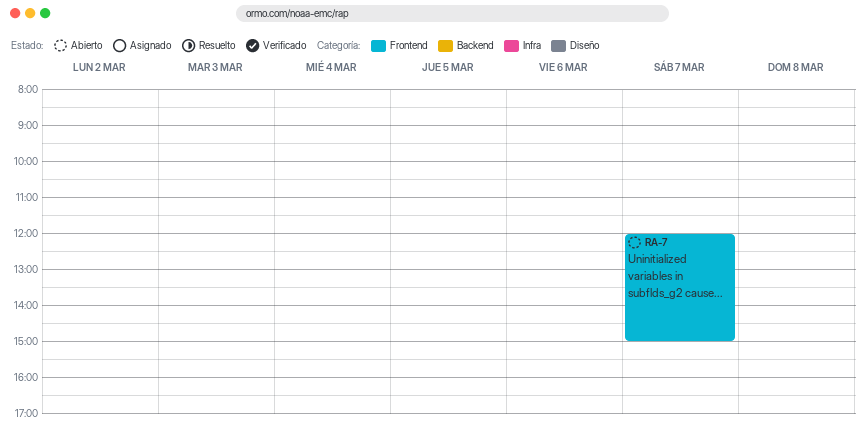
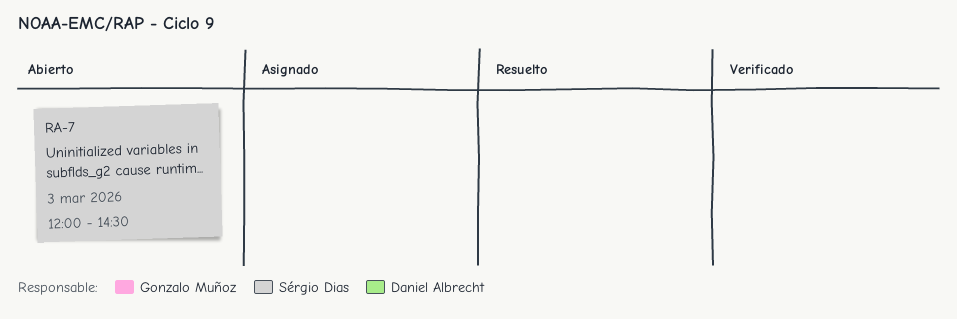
RA-7, day: Mar 7 -> Mar 3
RA-7, ends: 15:00 -> 14:30

